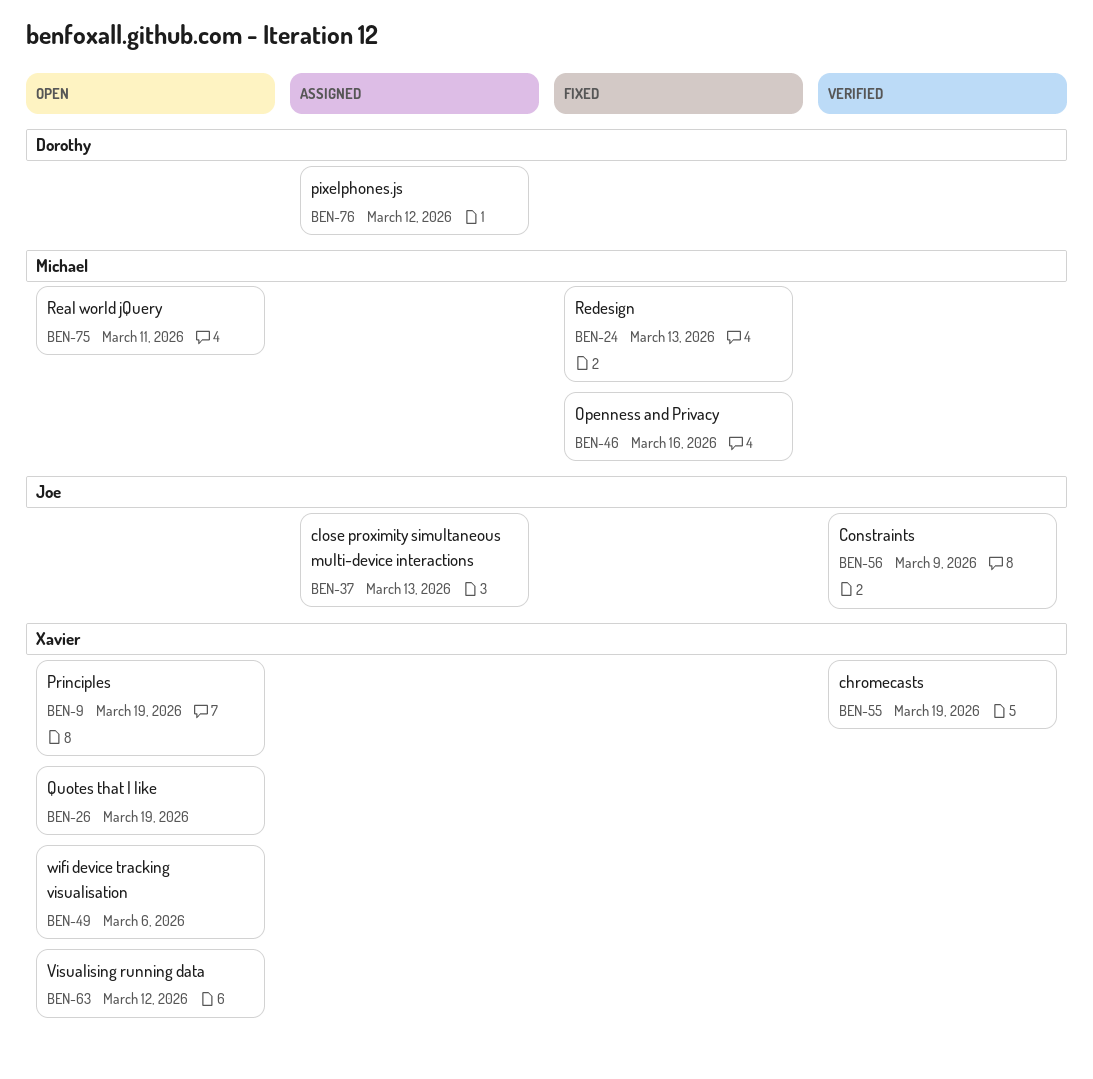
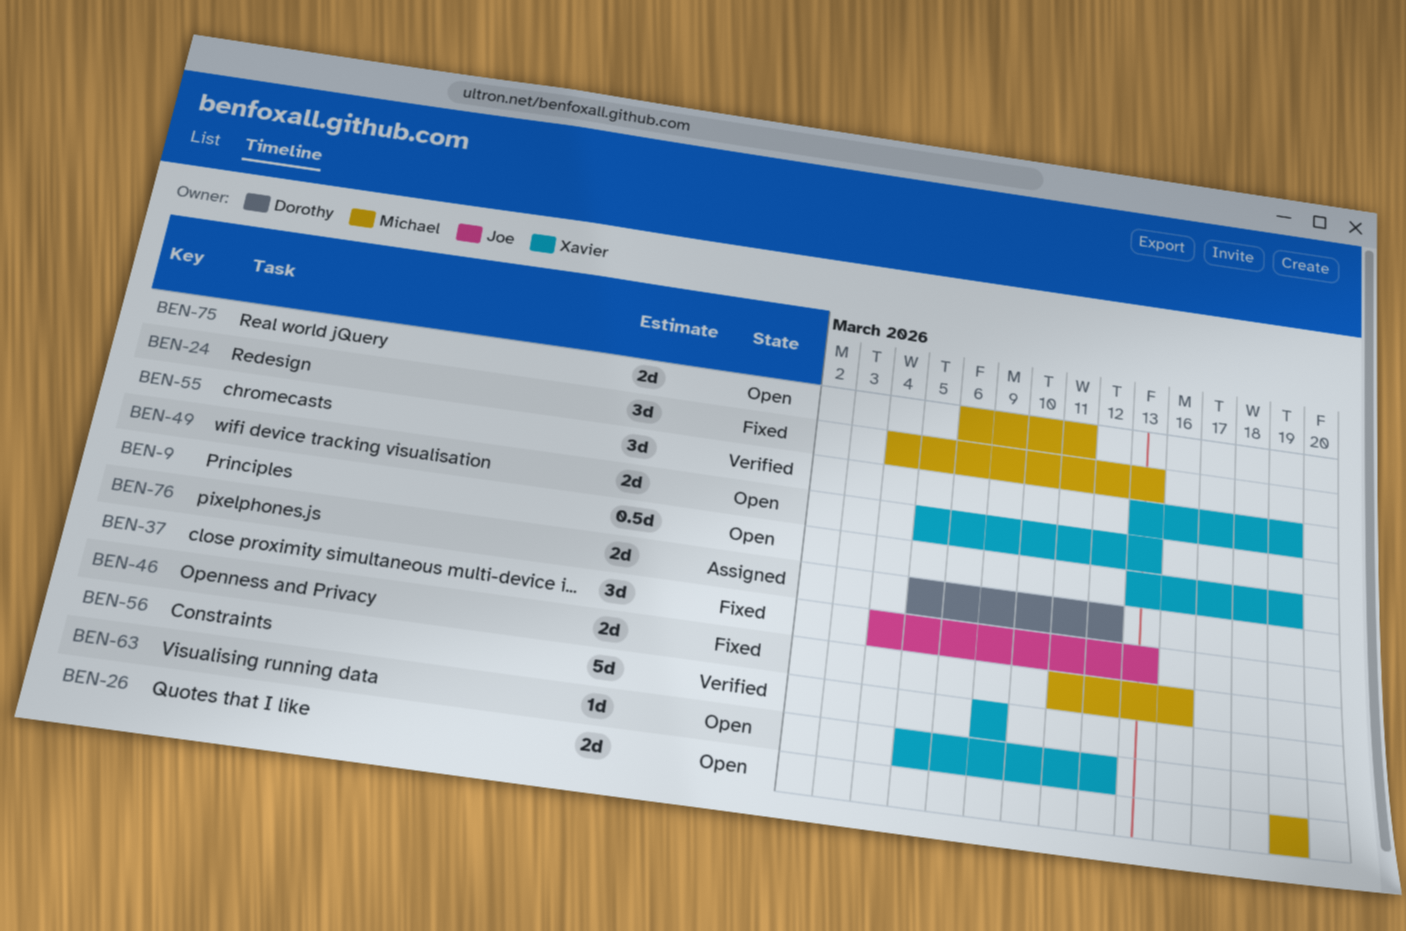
BEN-26, owner: Xavier -> Michael
BEN-37, status: Assigned -> Fixed
BEN-49, due: Mar 6 -> Mar 13
BEN-56, owner: Joe -> Xavier

